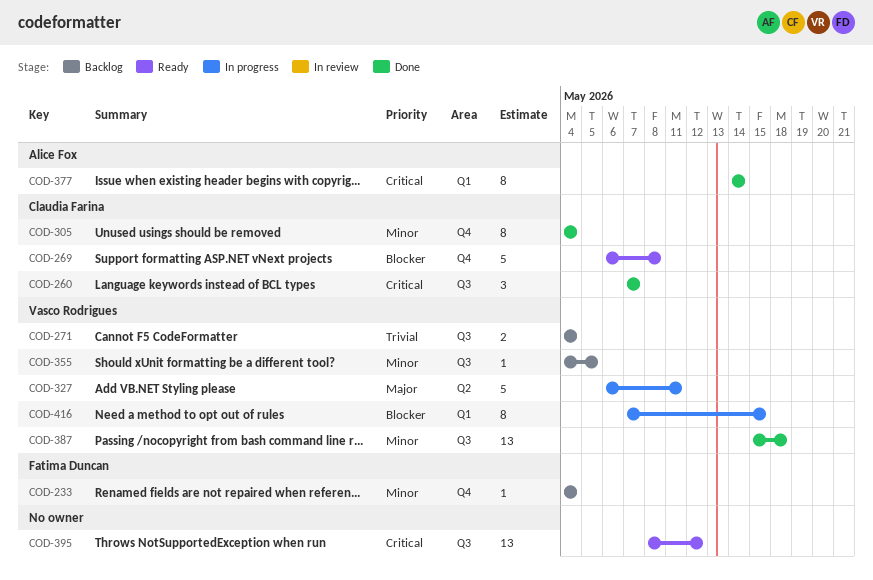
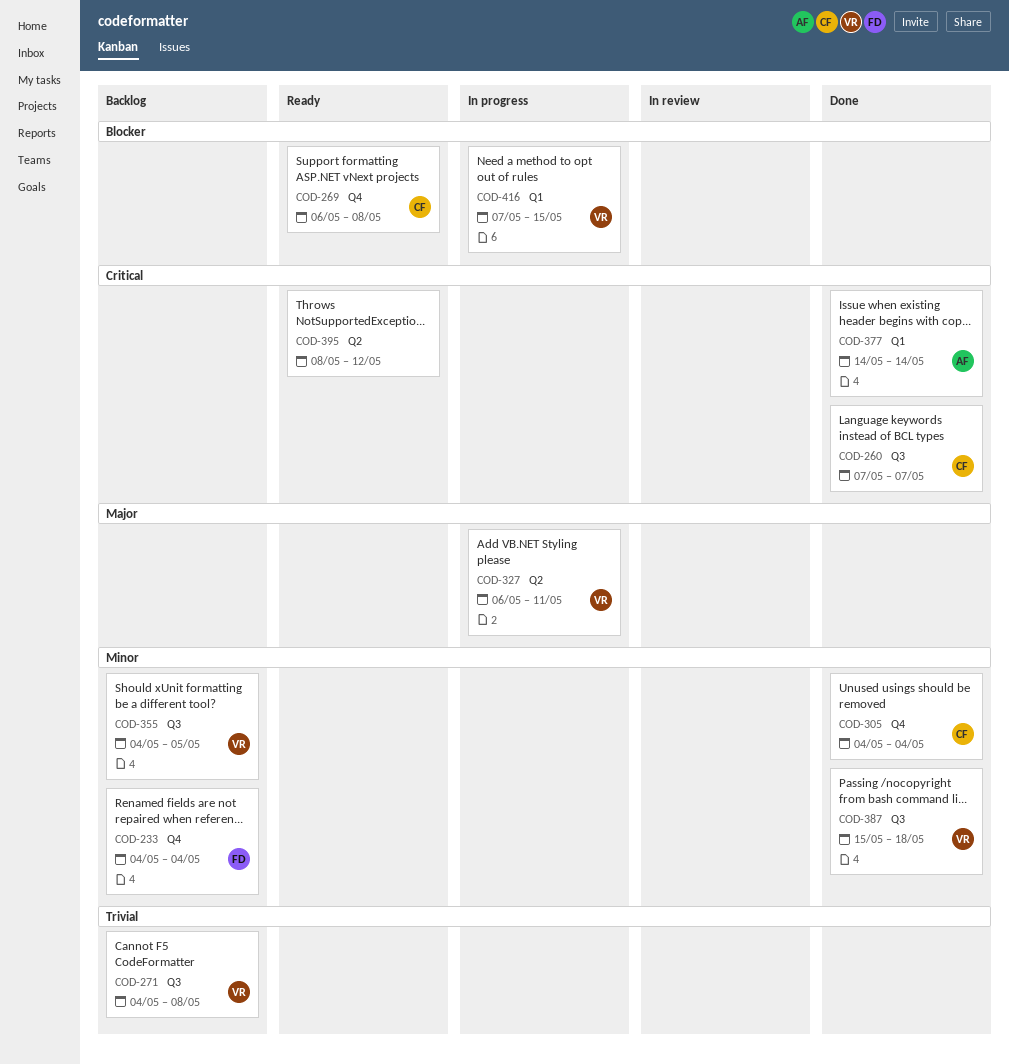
COD-271, due: May 4 -> May 8
COD-395, label: Q3 -> Q2

